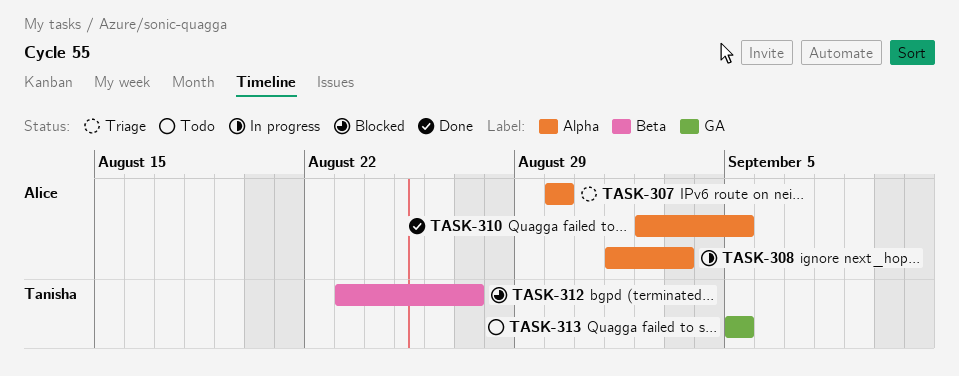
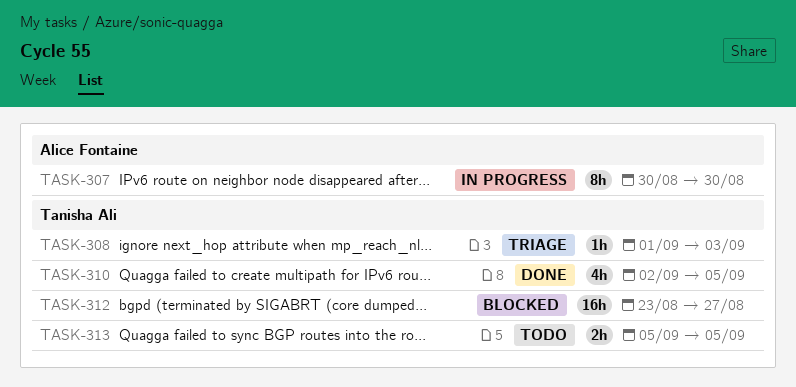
TASK-307, status: Triage -> In progress
TASK-308, status: In progress -> Triage
TASK-308, owner: Alice Fontaine -> Tanisha Ali
TASK-310, owner: Alice Fontaine -> Tanisha Ali

